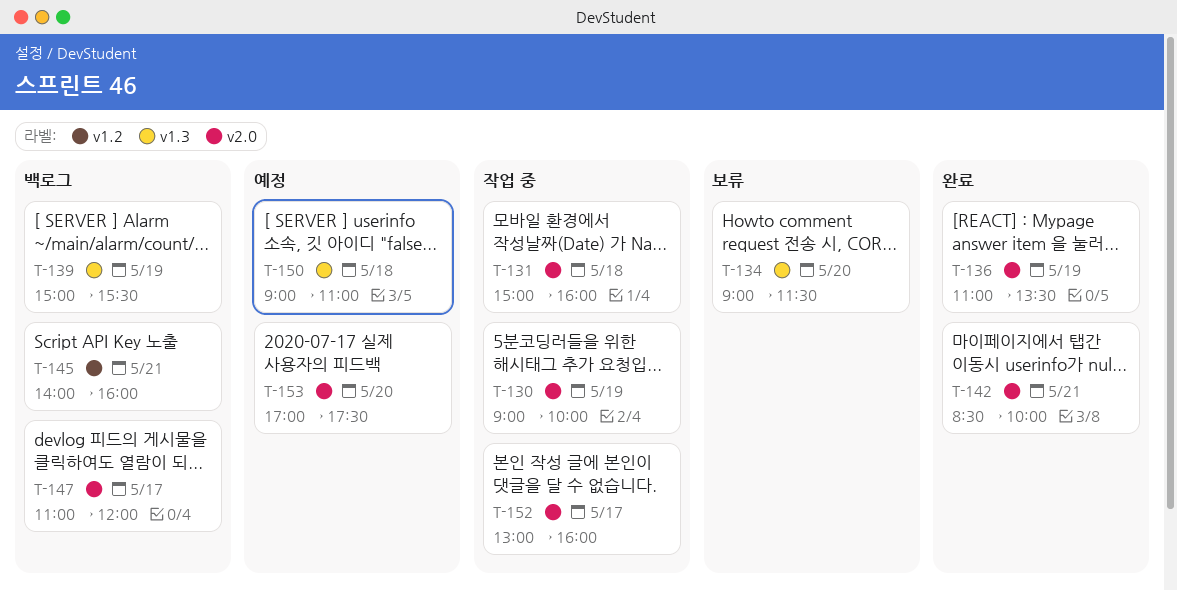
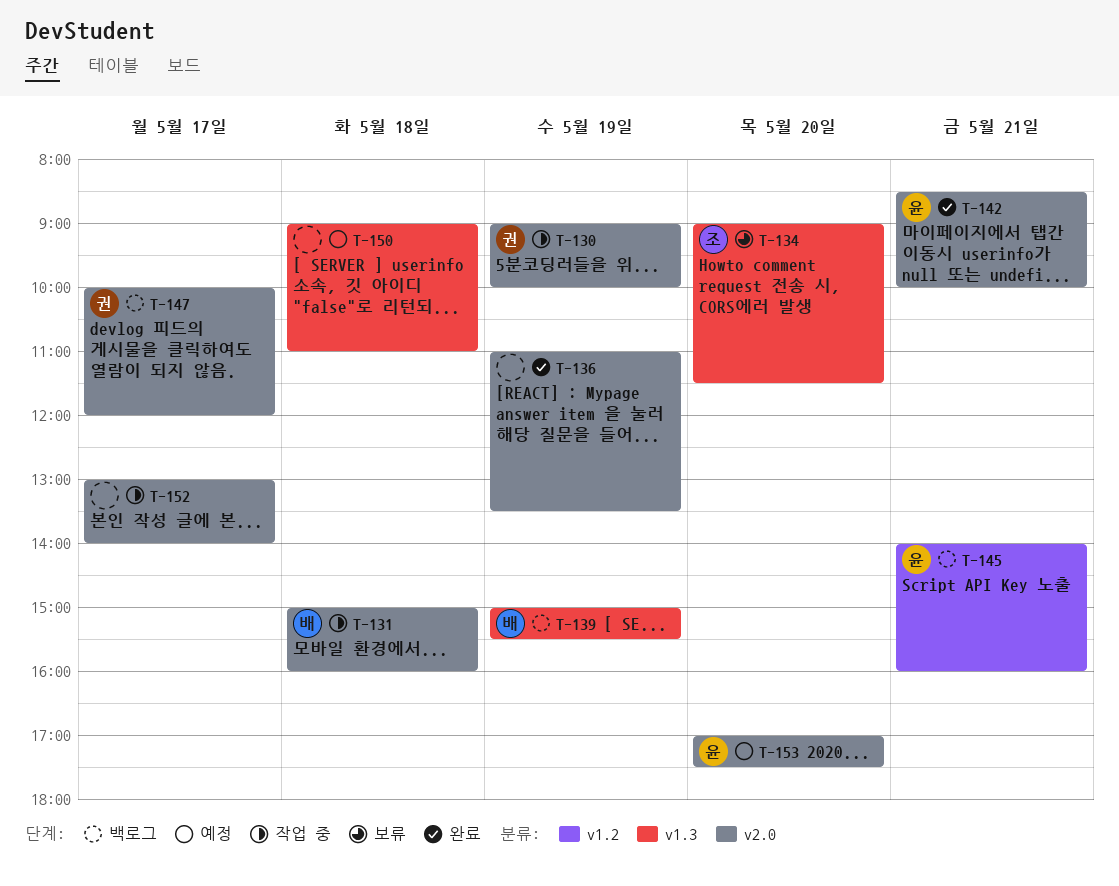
T-147, begins: 11:00 -> 10:00
T-152, ends: 16:00 -> 14:00

